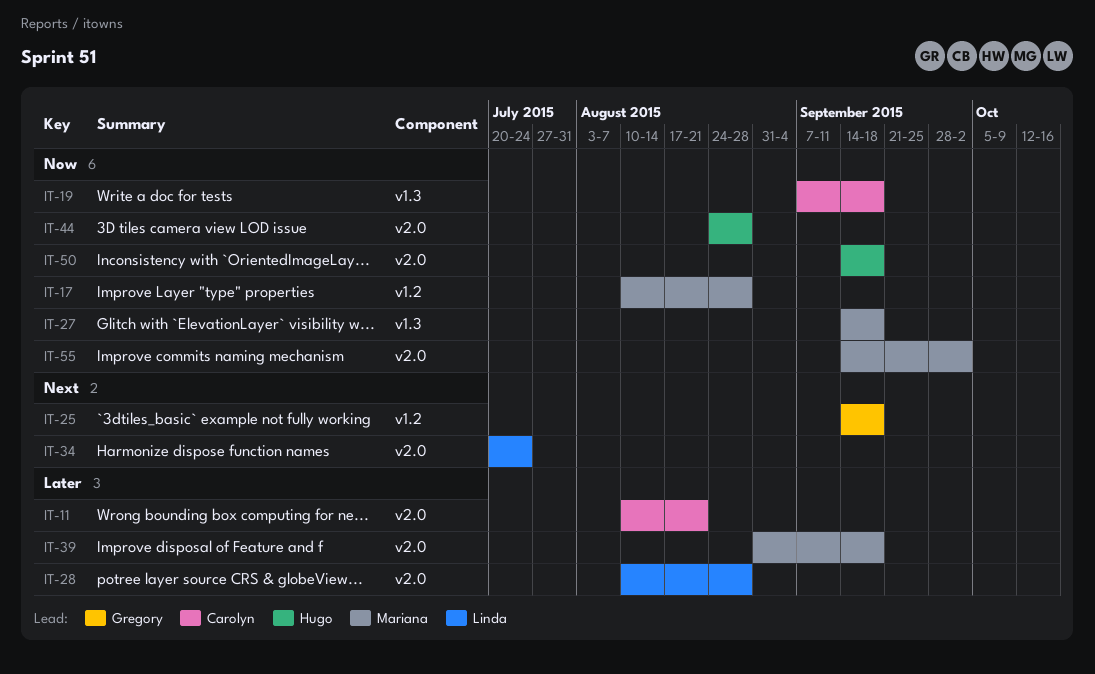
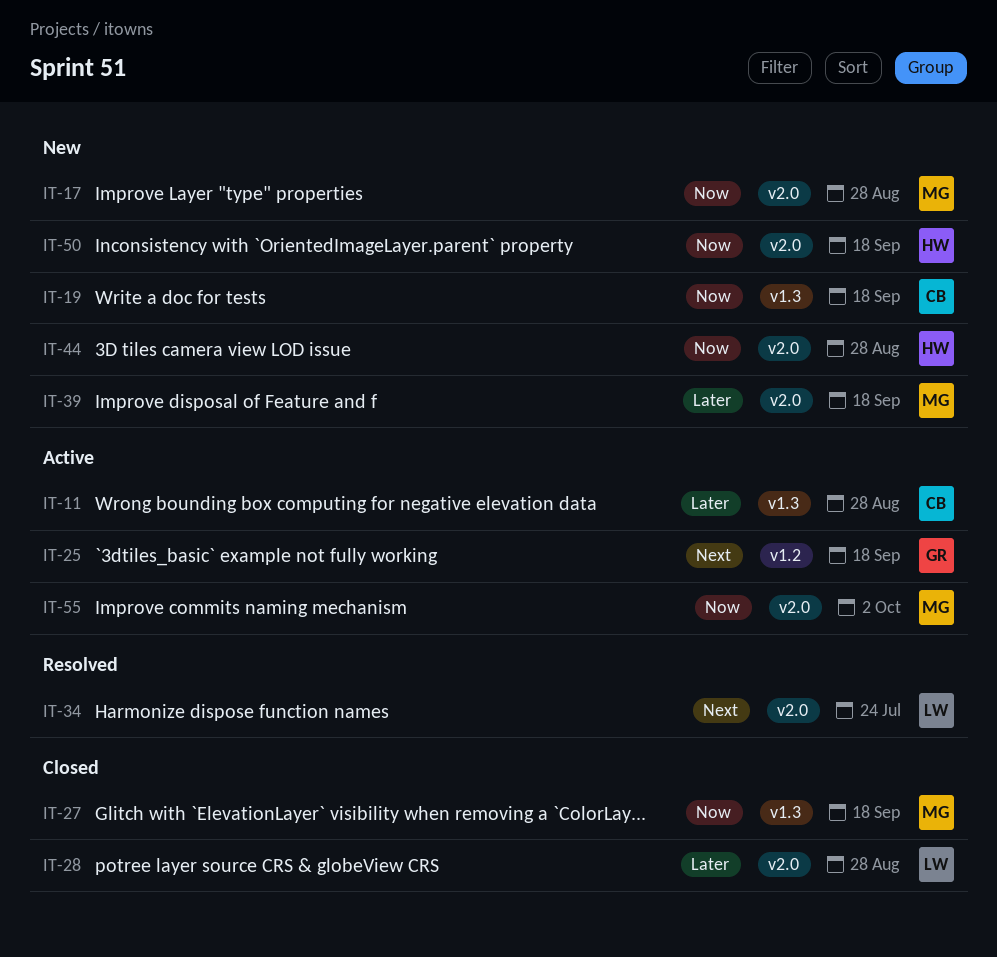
IT-11, label: v2.0 -> v1.3
IT-11, due: Aug 21 -> Aug 28
IT-17, label: v1.2 -> v2.0

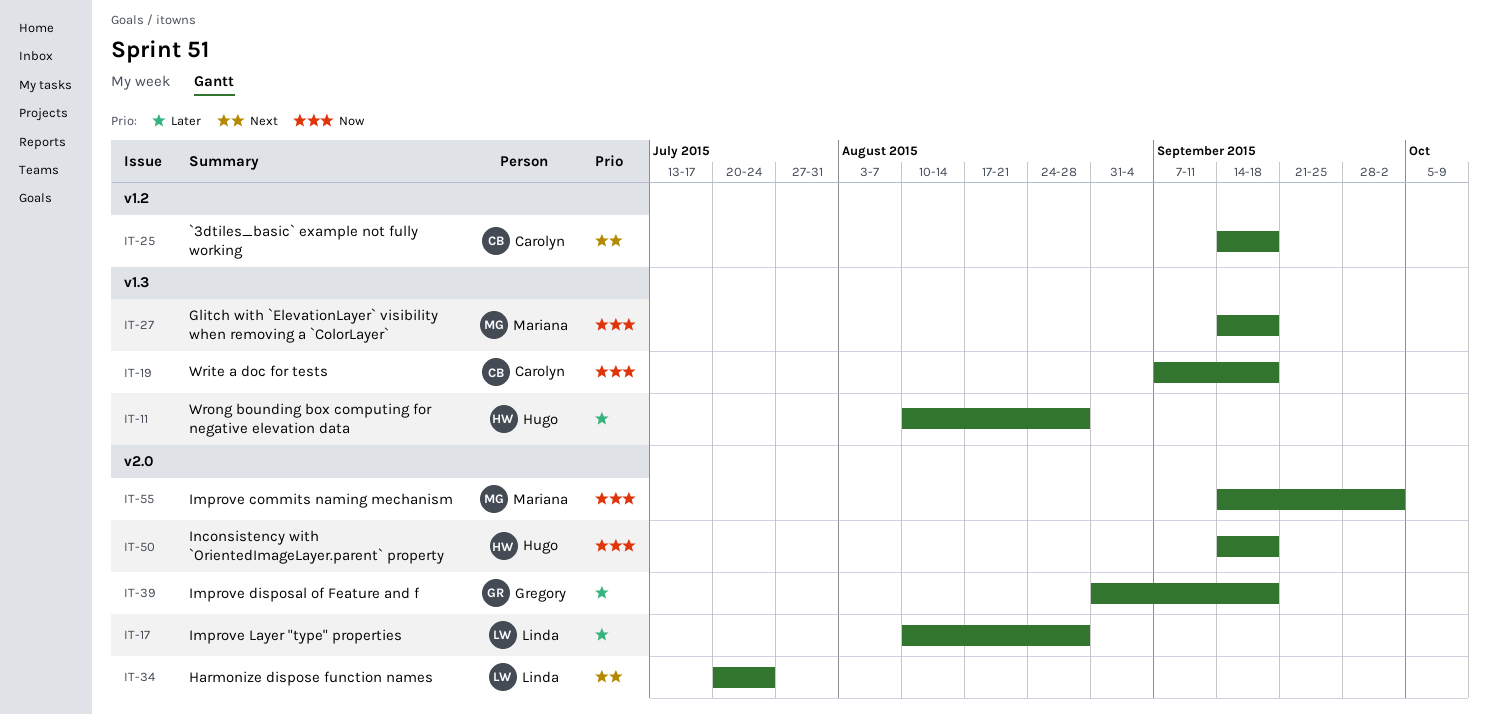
IT-11, owner: Carolyn -> Hugo
IT-17, owner: Mariana -> Linda
IT-17, priority: Now -> Later
IT-25, owner: Gregory -> Carolyn
IT-28: present -> none
IT-39, owner: Mariana -> Gregory
IT-44: present -> none

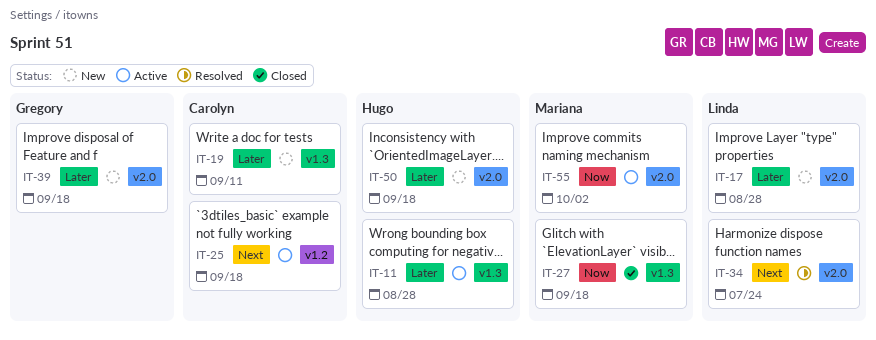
IT-19, priority: Now -> Later
IT-19, due: Sep 18 -> Sep 11
IT-50, priority: Now -> Later

